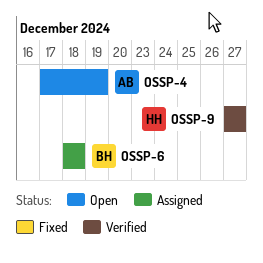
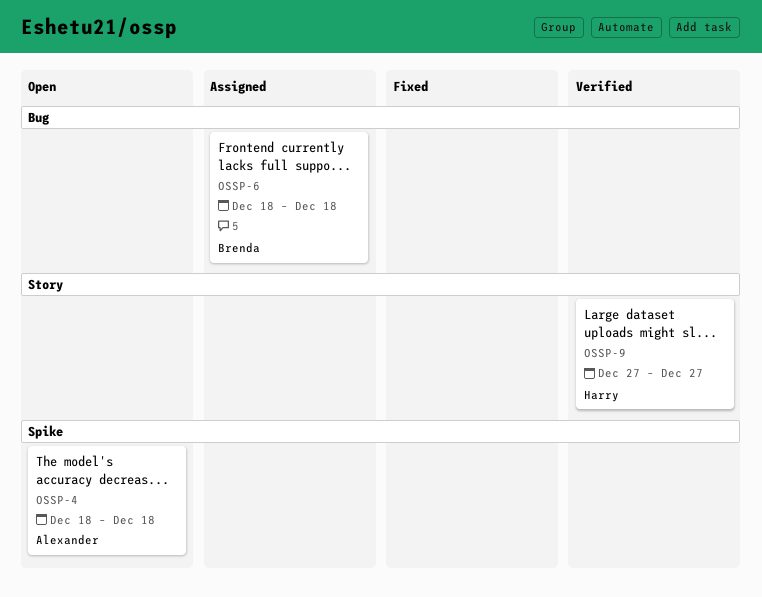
OSSP-4, start: Dec 17 -> Dec 18
OSSP-4, due: Dec 19 -> Dec 18

